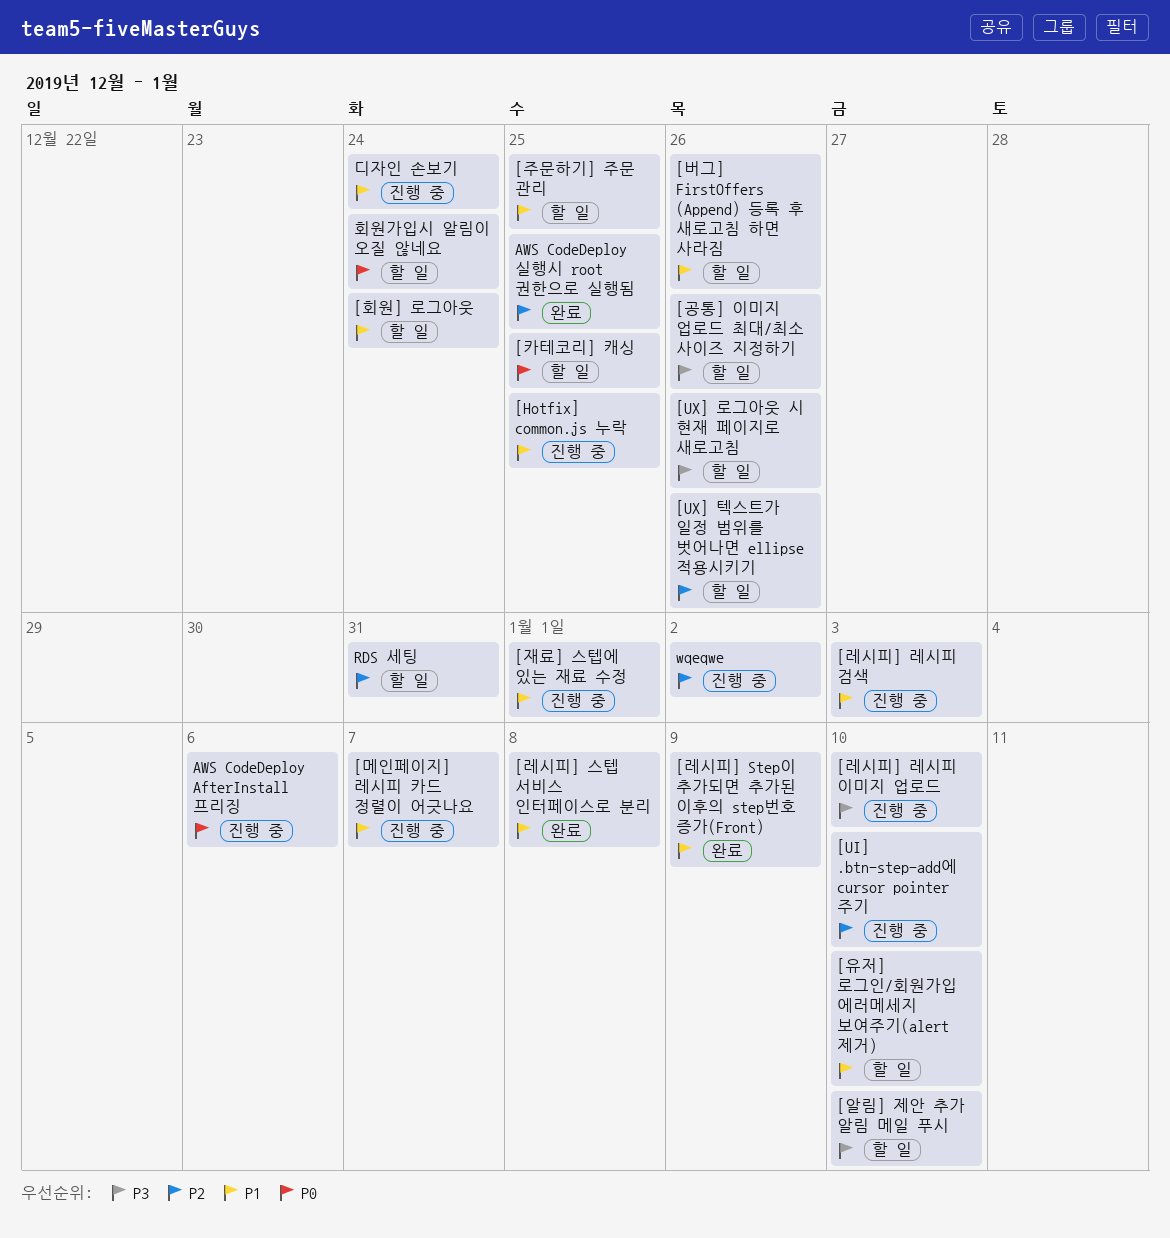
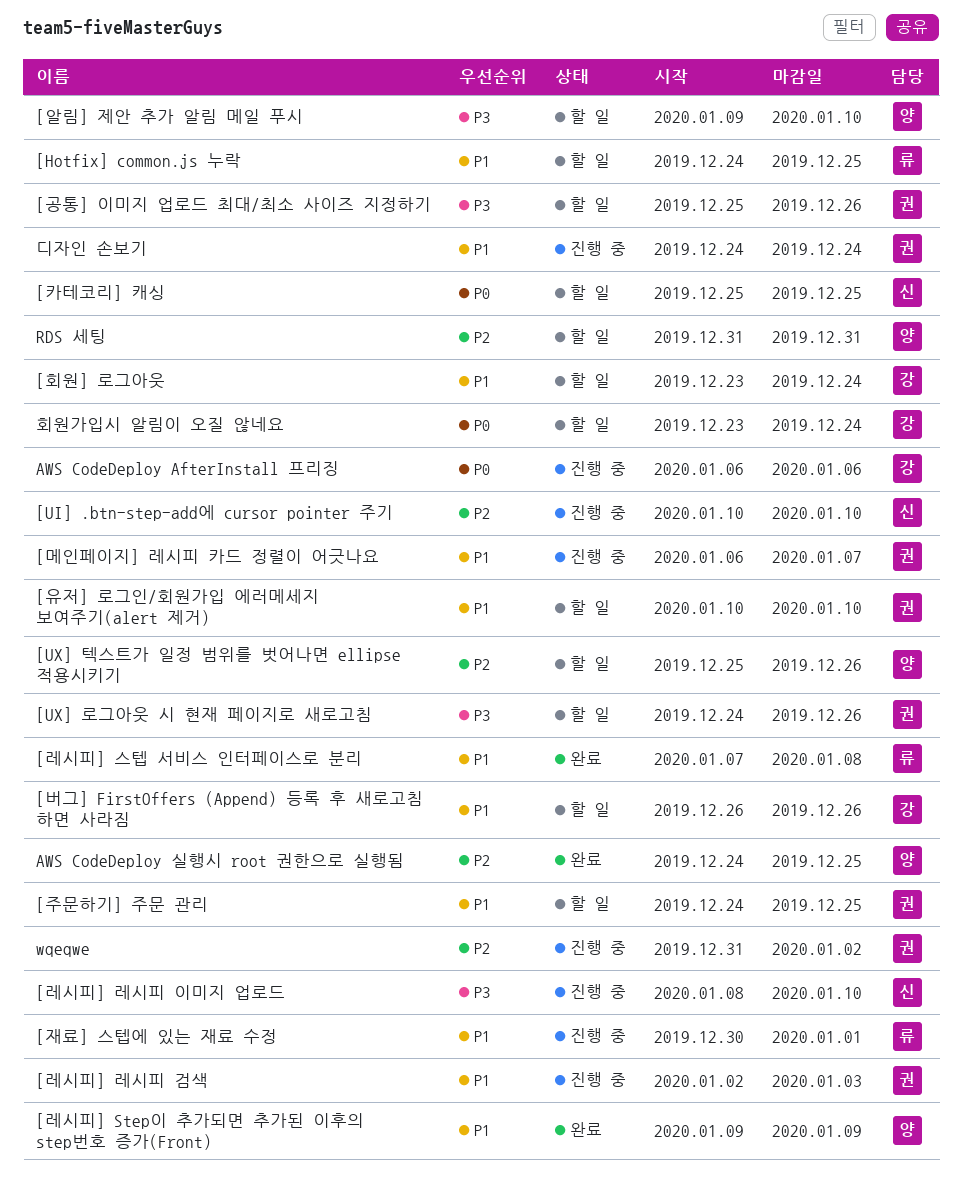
[Hotfix] common.js 누락, status: 진행 중 -> 할 일

